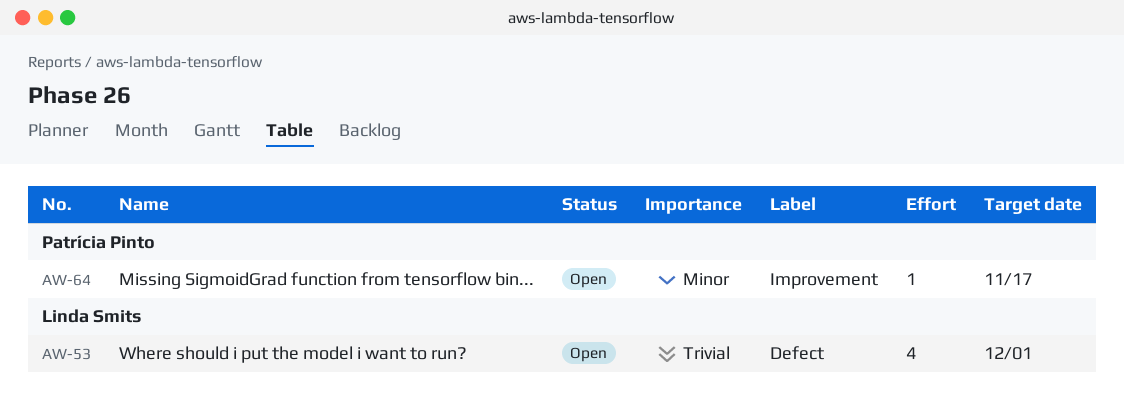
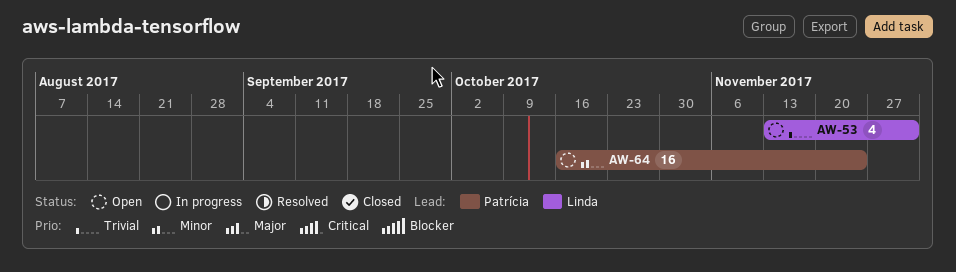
AW-64, estimate: 1 -> 16
AW-64, due: Nov 17 -> Nov 24

